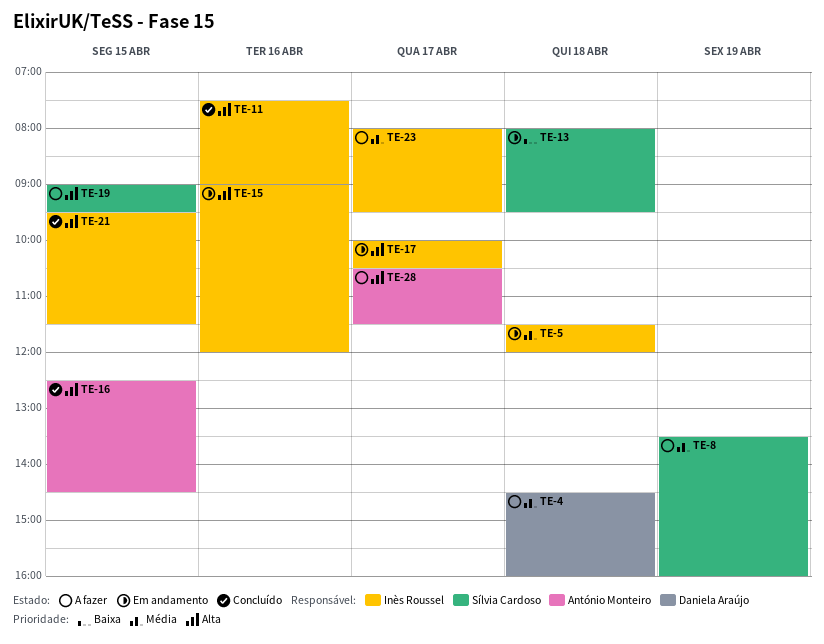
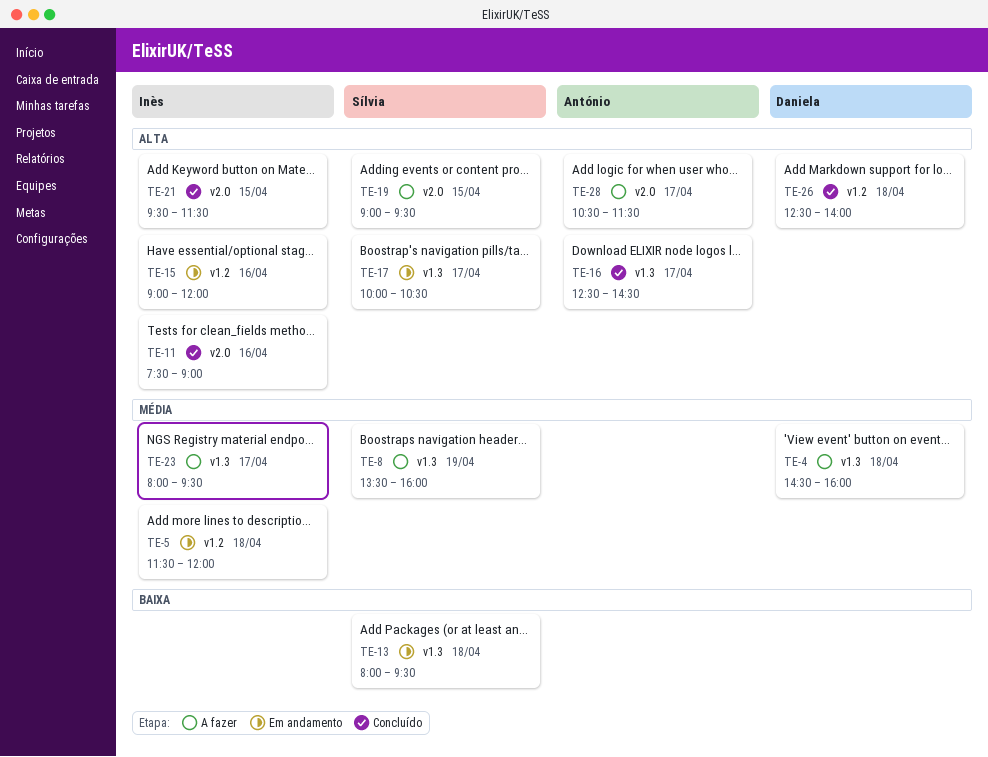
TE-16, day: Apr 15 -> Apr 17
TE-17, owner: Inès Roussel -> Sílvia Cardoso
TE-26: none -> present

